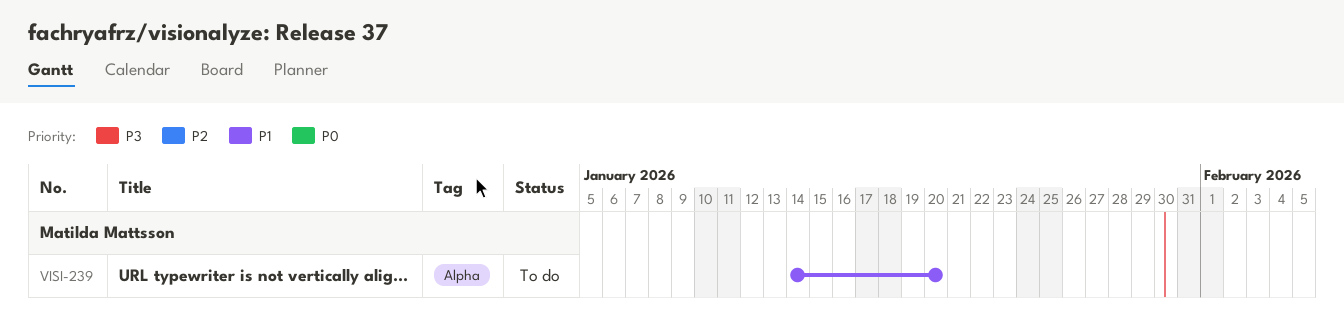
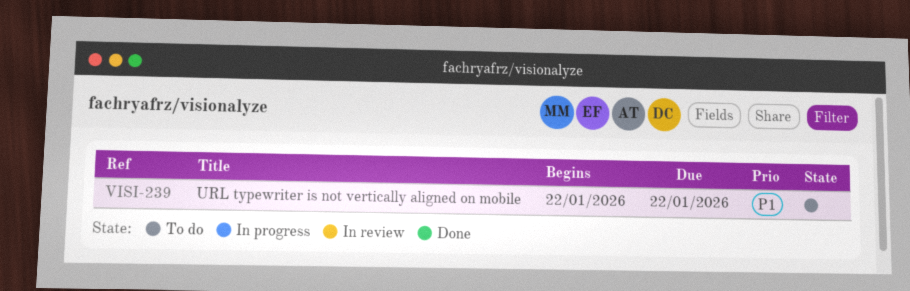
VISI-239, start: Jan 14 -> Jan 22
VISI-239, due: Jan 20 -> Jan 22

